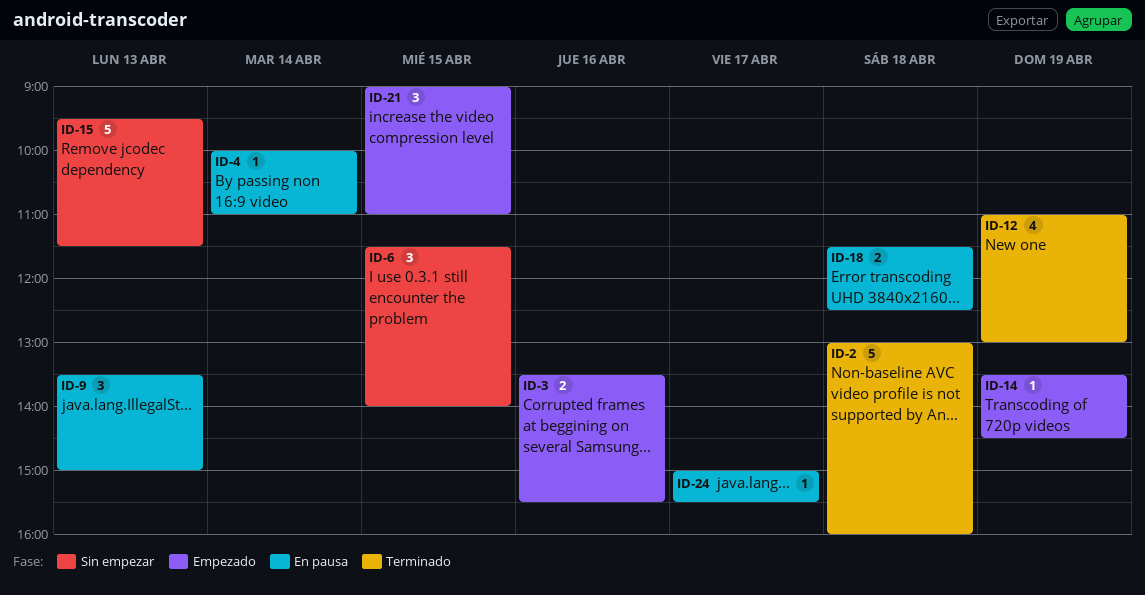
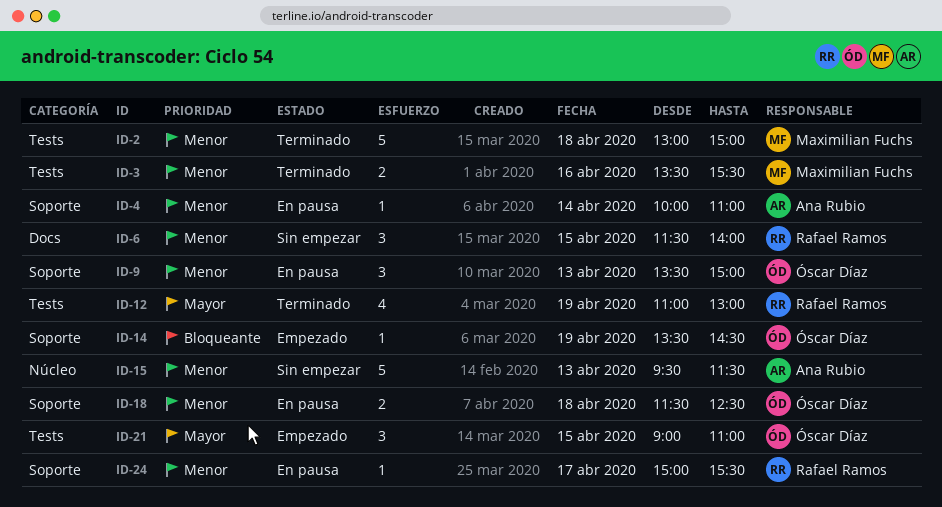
ID-2, ends: 16:00 -> 15:00
ID-3, status: Empezado -> Terminado

